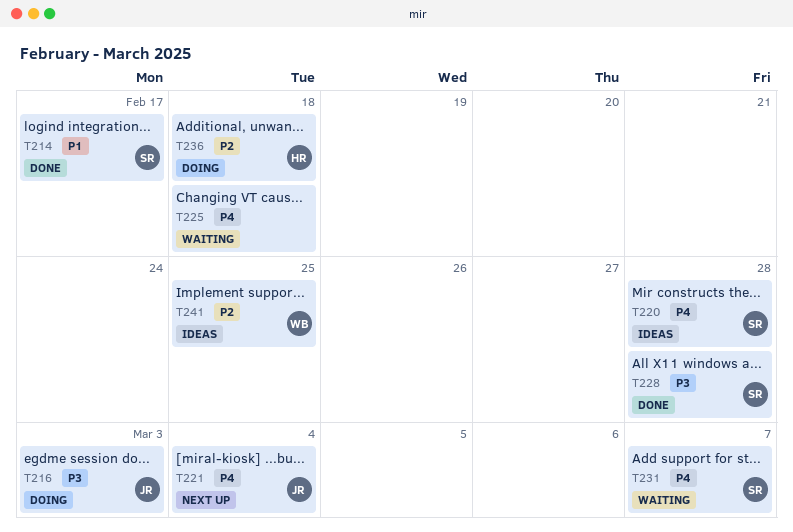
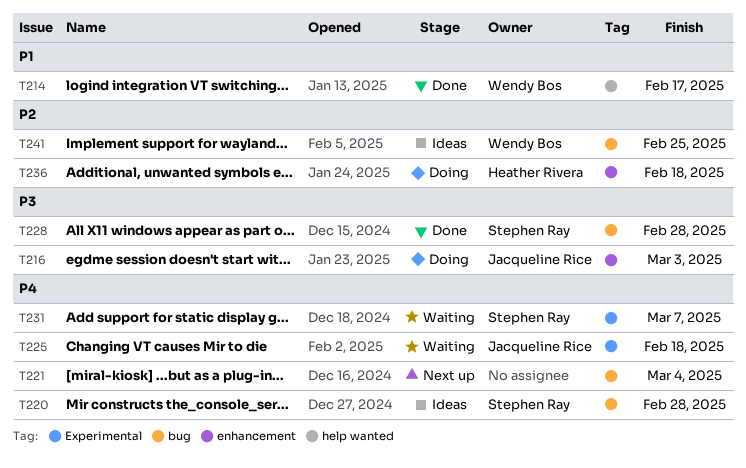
T214, owner: Stephen Ray -> Wendy Bos
T221, owner: Jacqueline Rice -> none
T225, owner: none -> Jacqueline Rice

